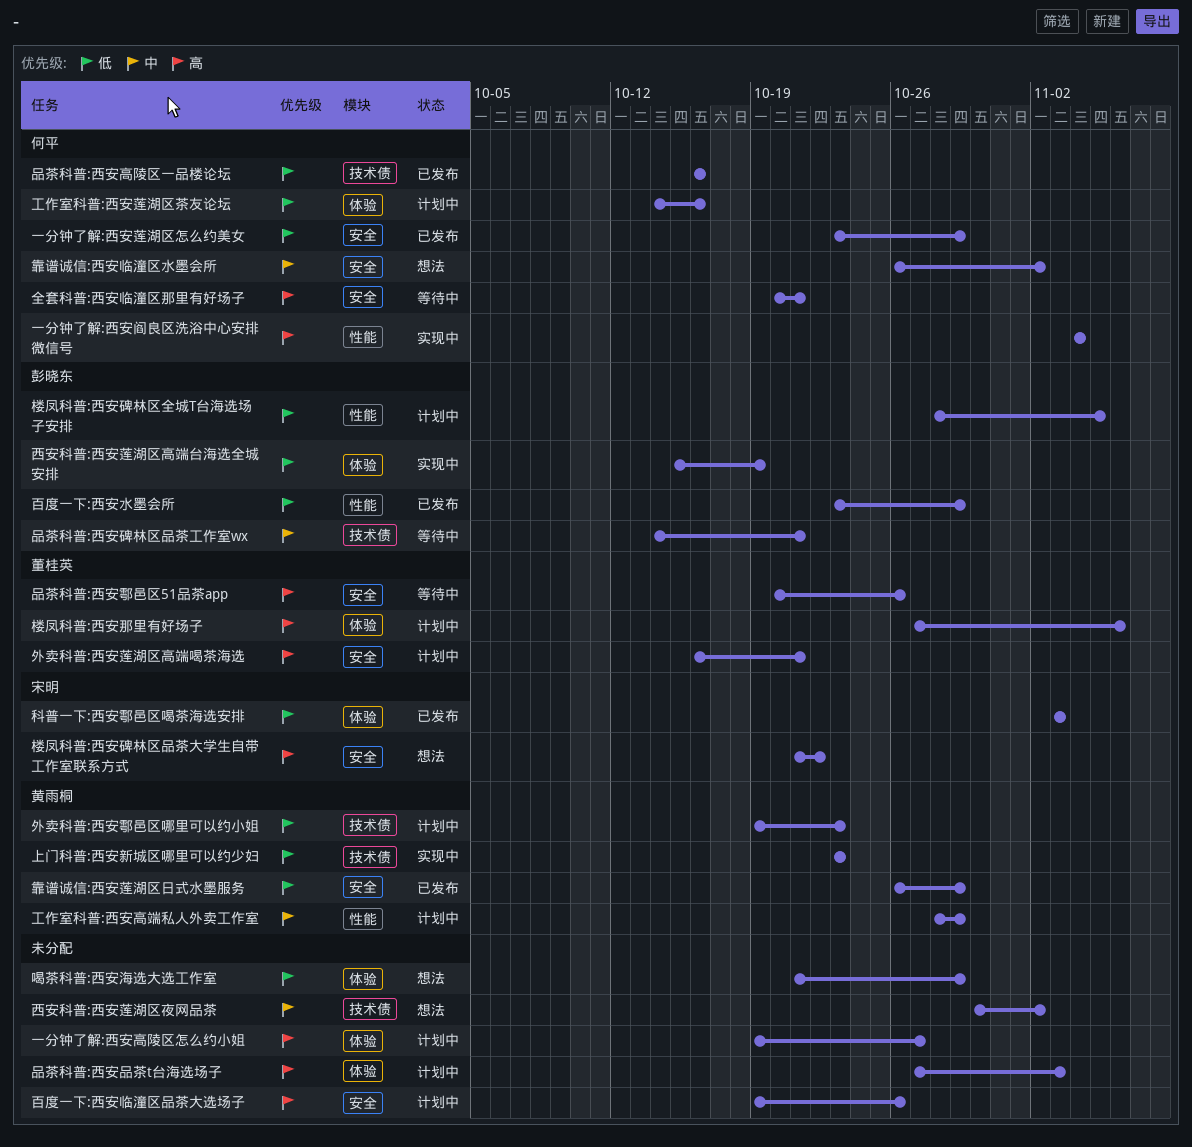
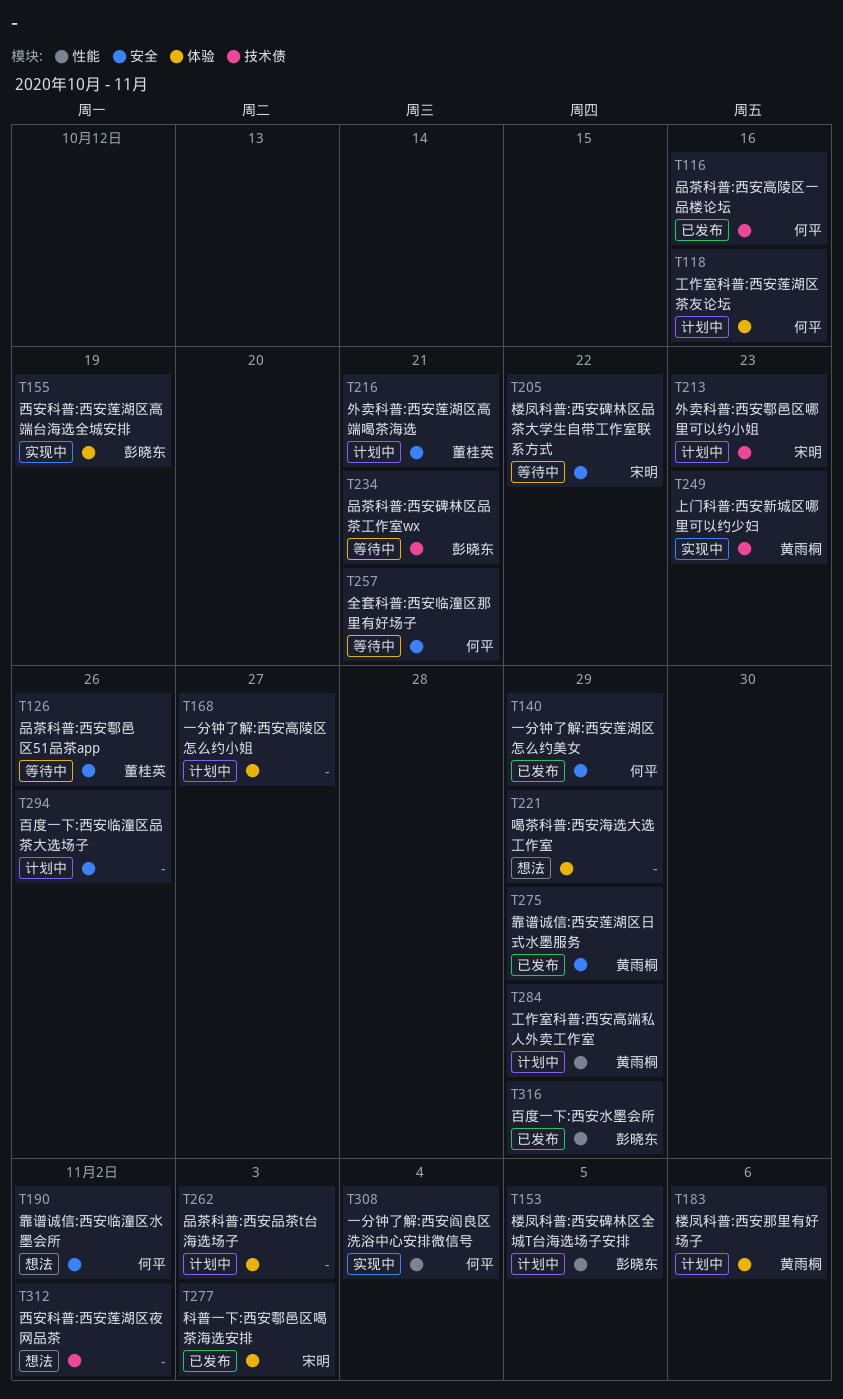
外卖科普:西安鄠邑区哪里可以约小姐, owner: 黄雨桐 -> 宋明
楼凤科普:西安碑林区品茶大学生自带工作室联系方式, status: 想法 -> 等待中
楼凤科普:西安那里有好场子, owner: 董桂英 -> 黄雨桐

